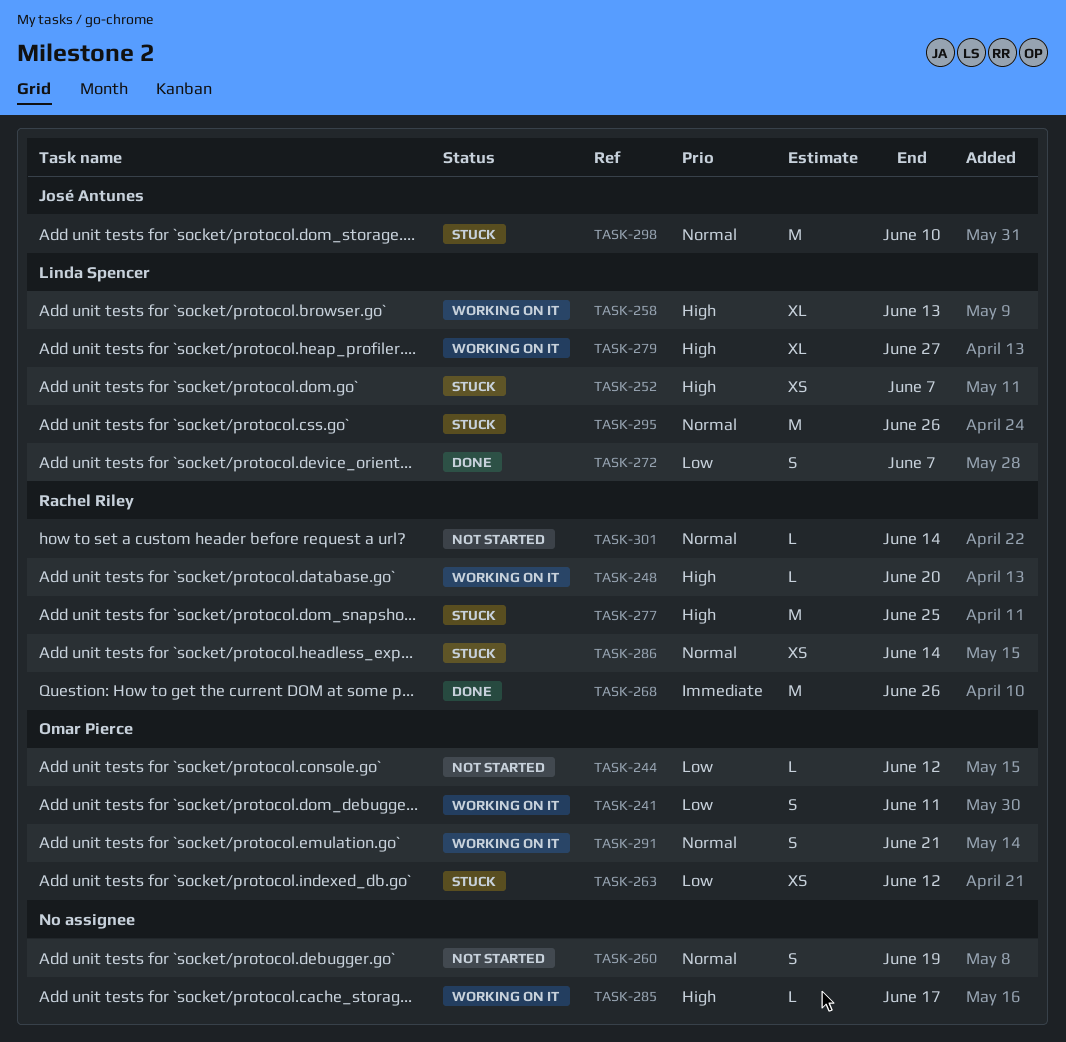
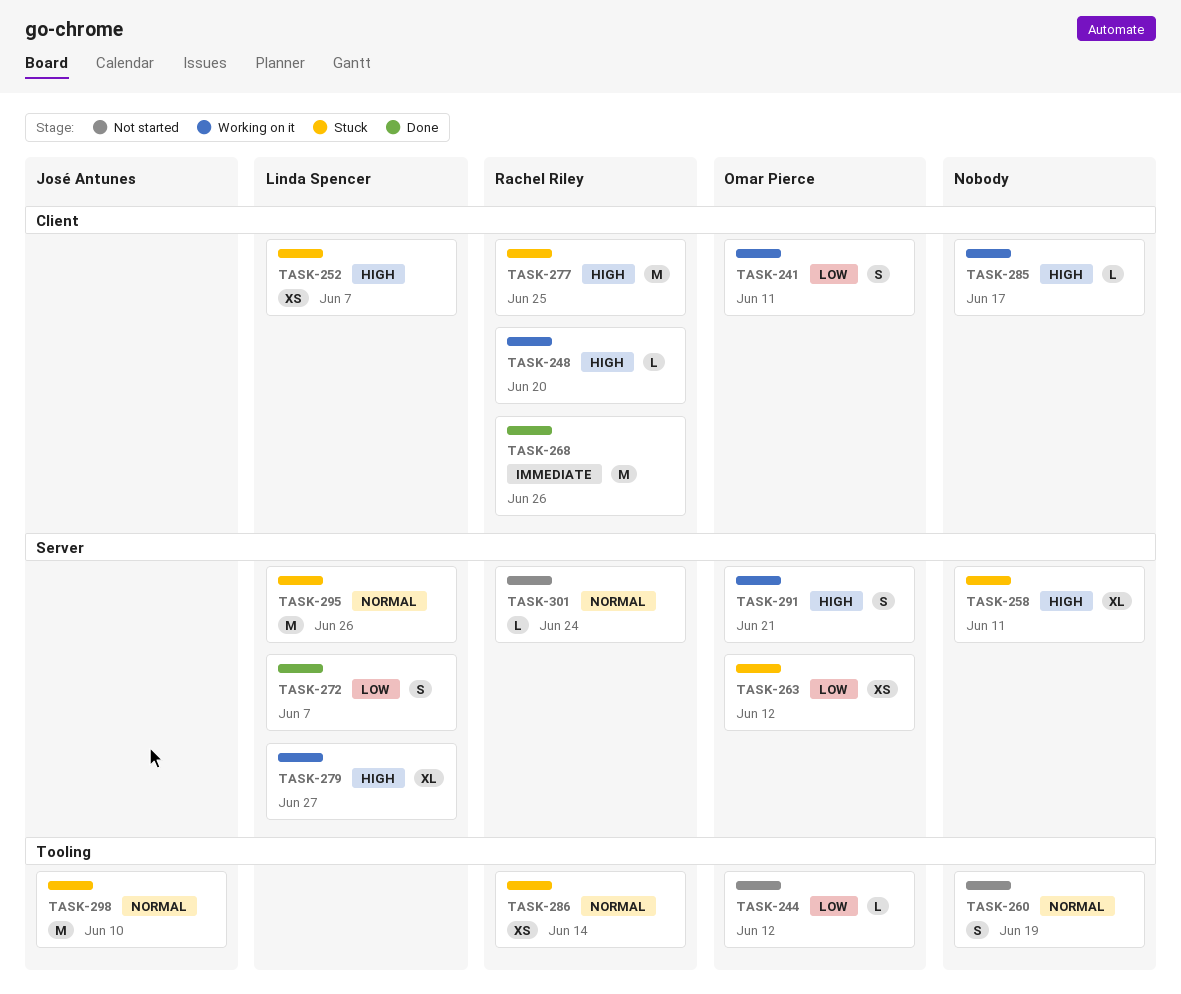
TASK-258, status: Working on it -> Stuck
TASK-258, owner: Linda Spencer -> none
TASK-258, due: Jun 13 -> Jun 11
TASK-291, priority: Normal -> High
TASK-301, due: Jun 14 -> Jun 24

